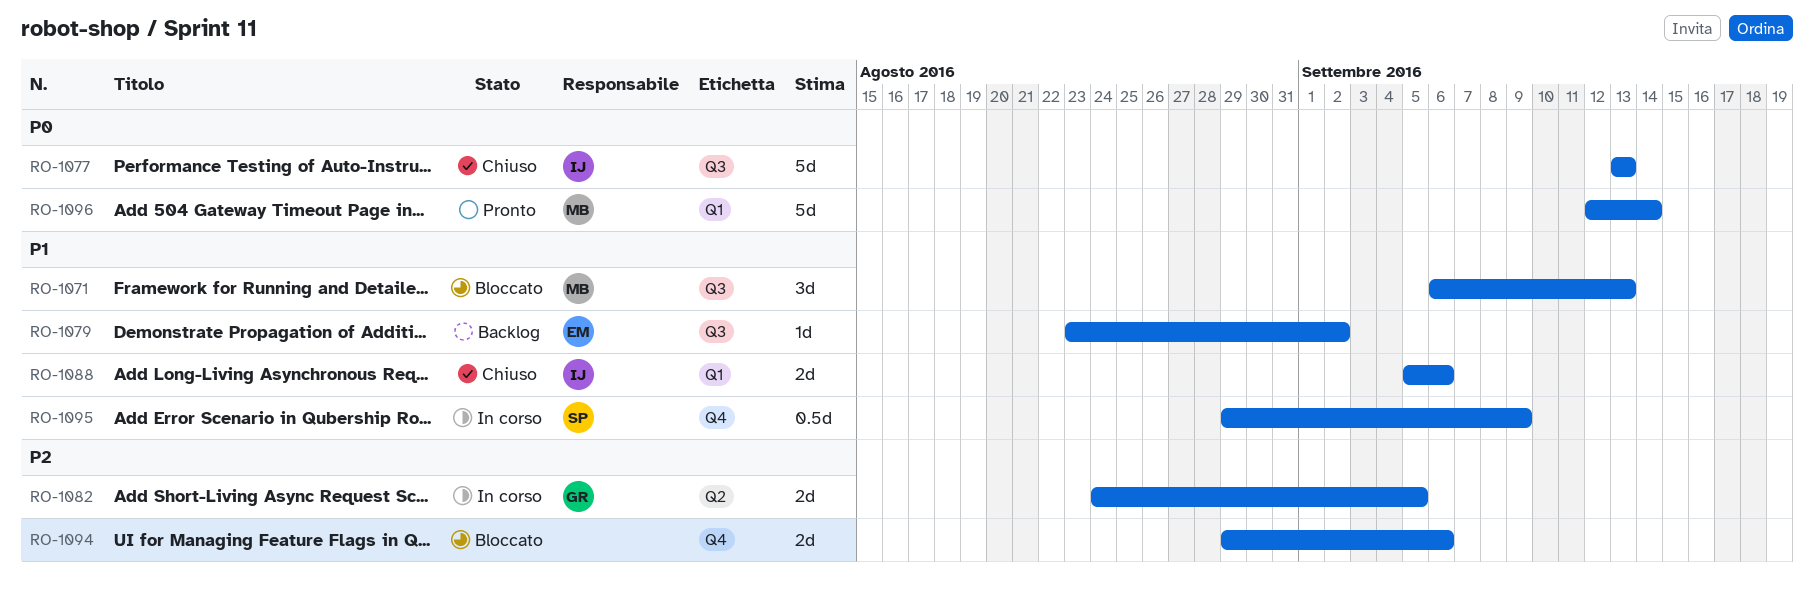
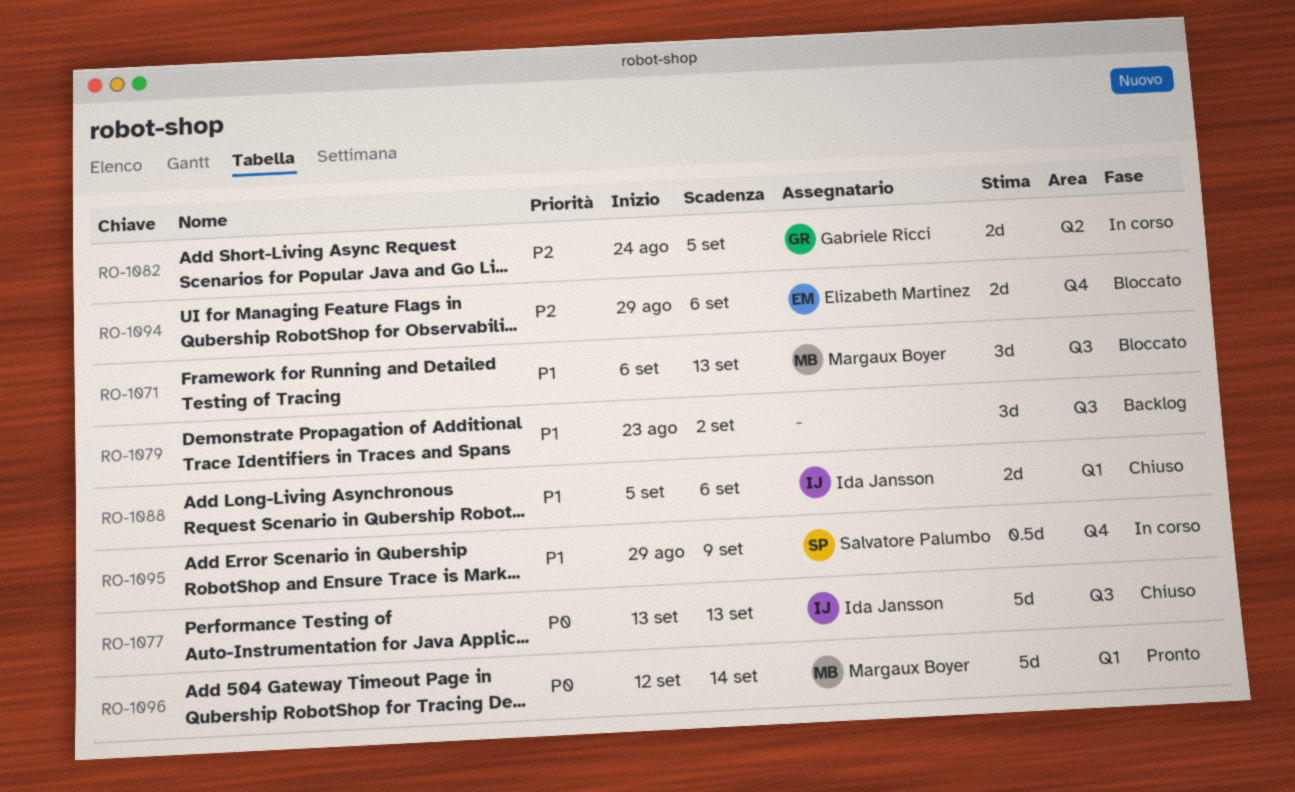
RO-1079, owner: Elizabeth Martinez -> none
RO-1079, estimate: 1d -> 3d
RO-1094, owner: none -> Elizabeth Martinez

